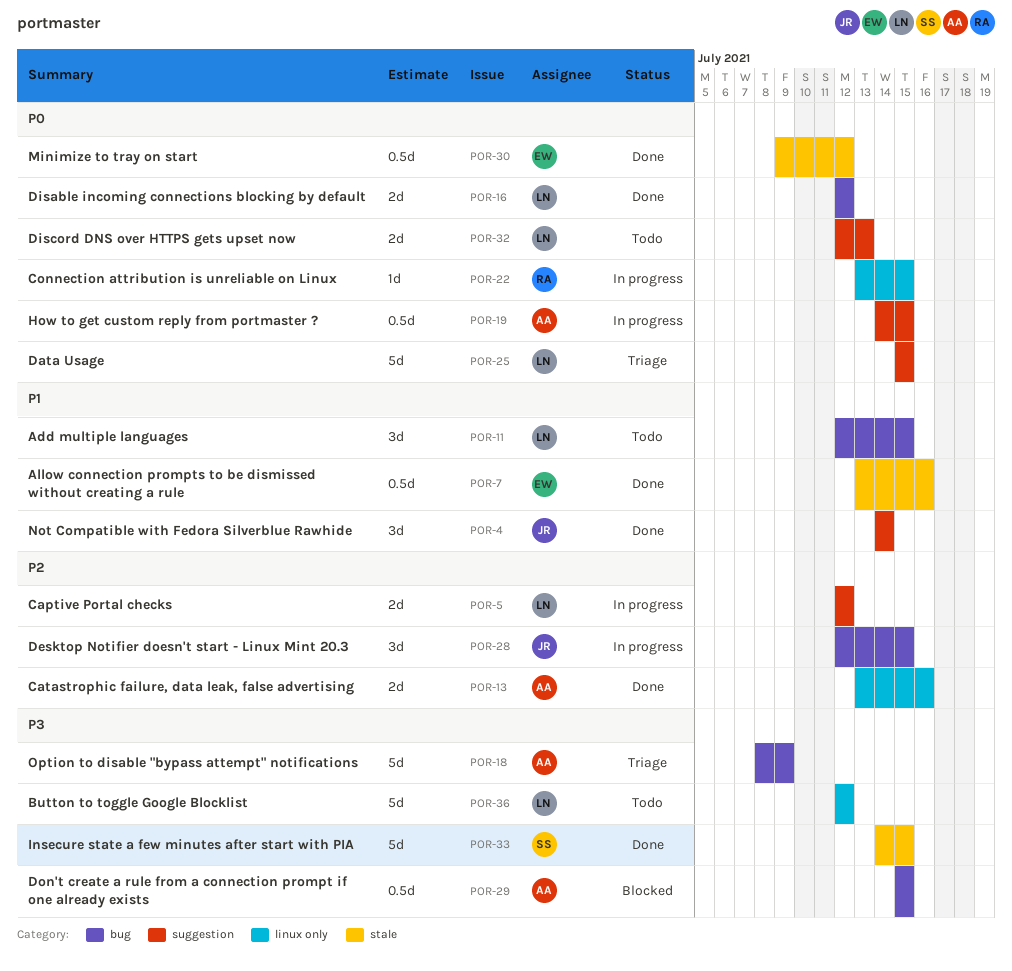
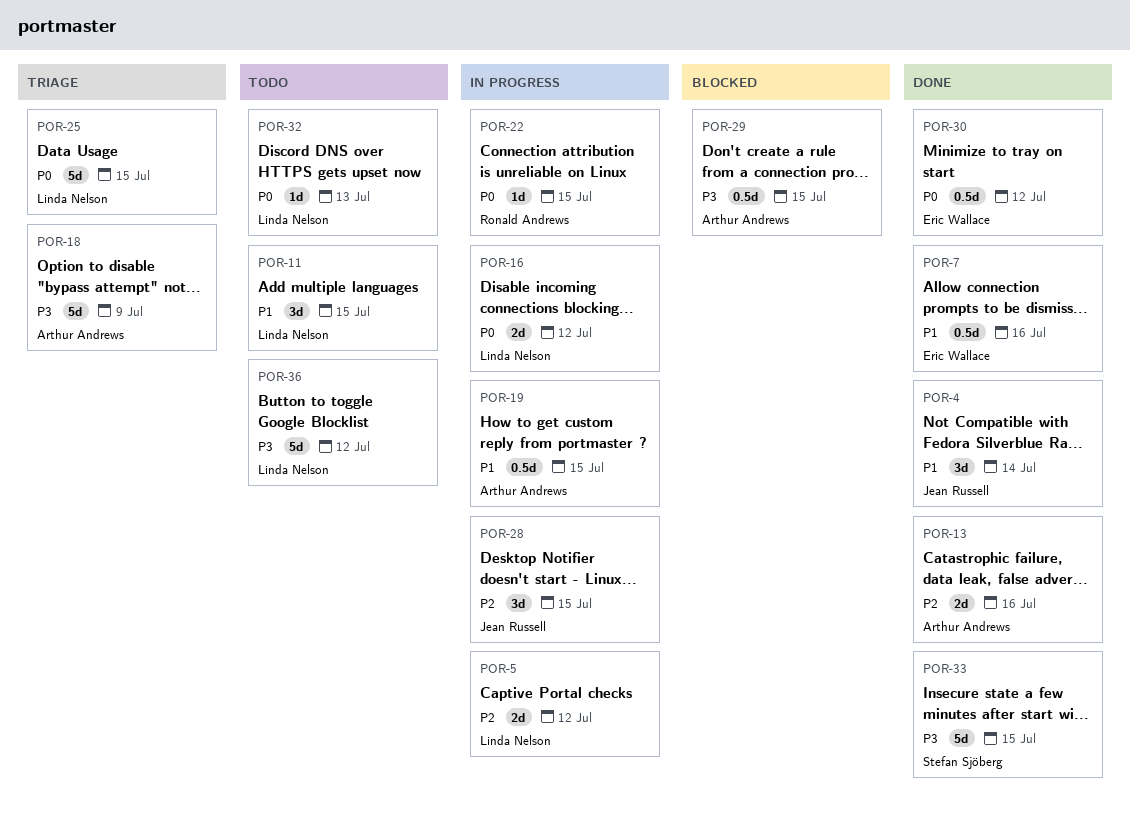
POR-16, status: Done -> In progress
POR-19, priority: P0 -> P1
POR-32, estimate: 2d -> 1d

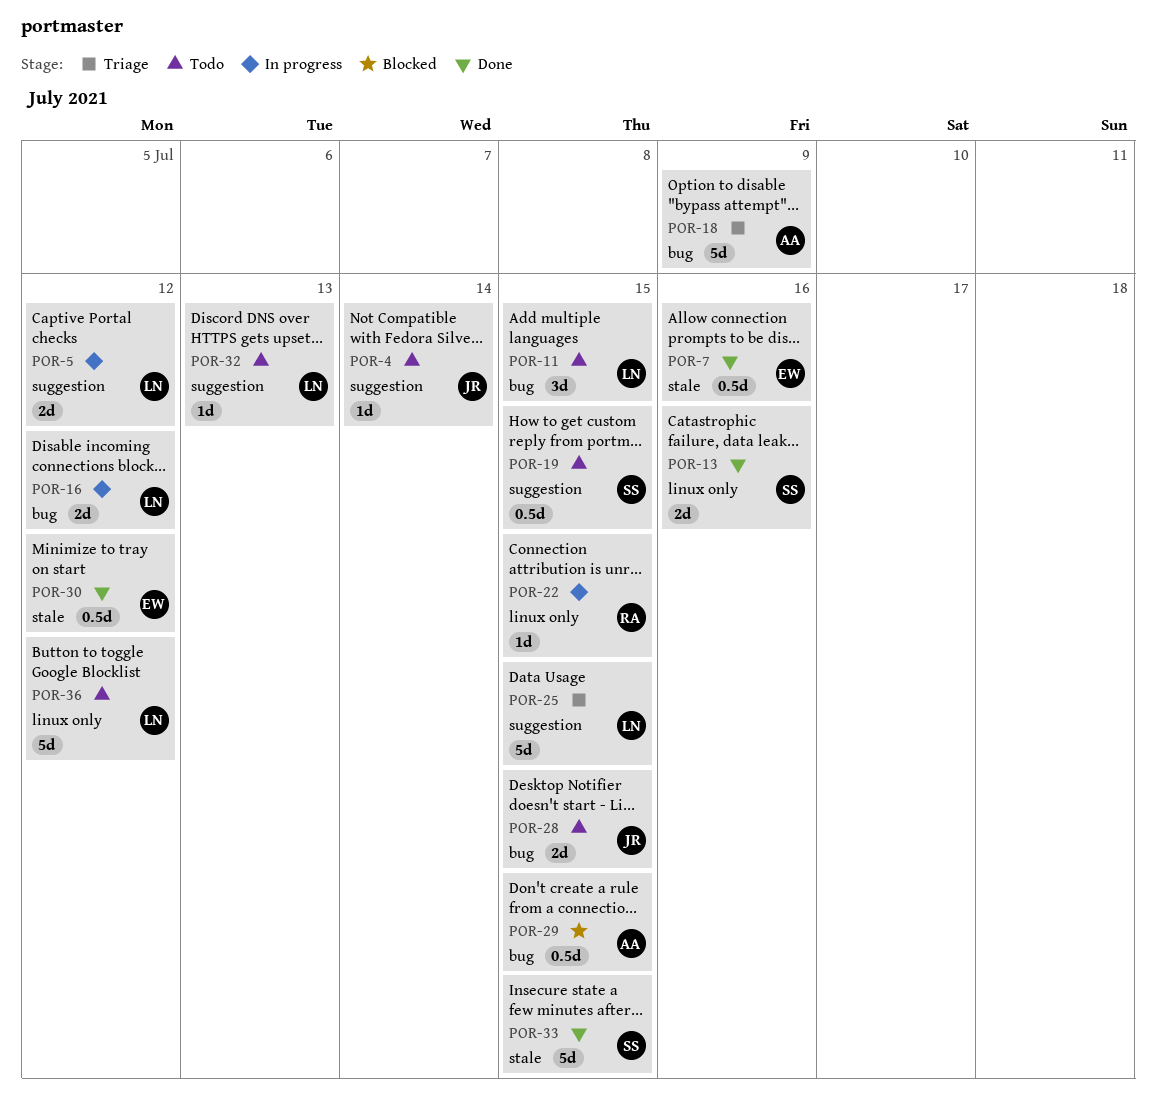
POR-4, status: Done -> Todo
POR-4, estimate: 3d -> 1d
POR-13, owner: Arthur Andrews -> Stefan Sjöberg
POR-19, status: In progress -> Todo
POR-19, owner: Arthur Andrews -> Stefan Sjöberg
POR-28, status: In progress -> Todo
POR-28, estimate: 3d -> 2d

